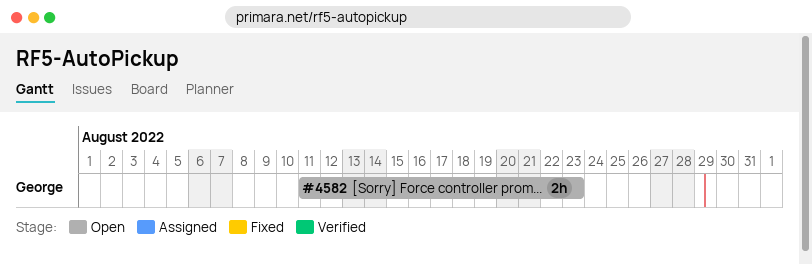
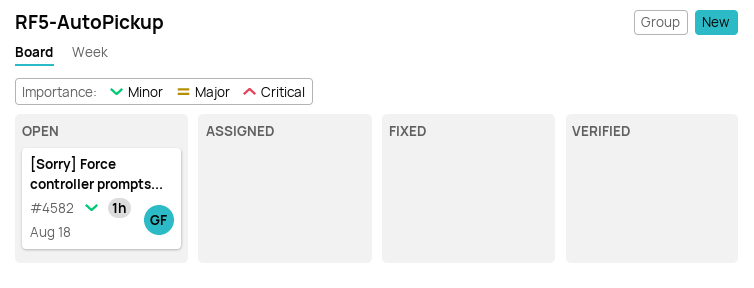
#4582, estimate: 2h -> 1h
#4582, due: Aug 23 -> Aug 18

